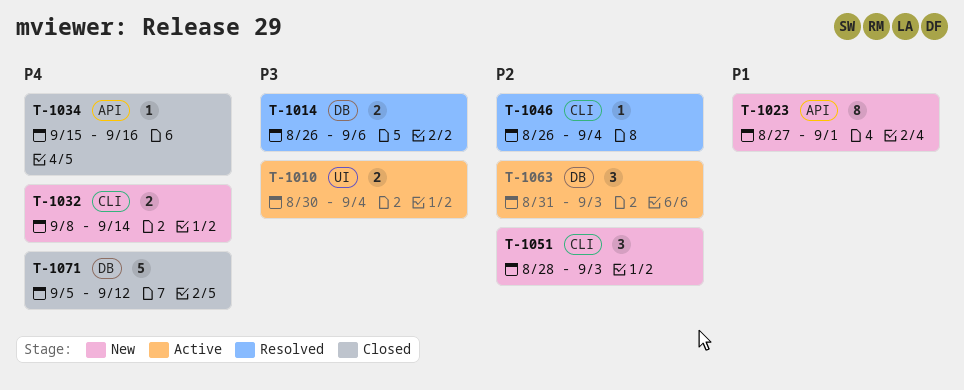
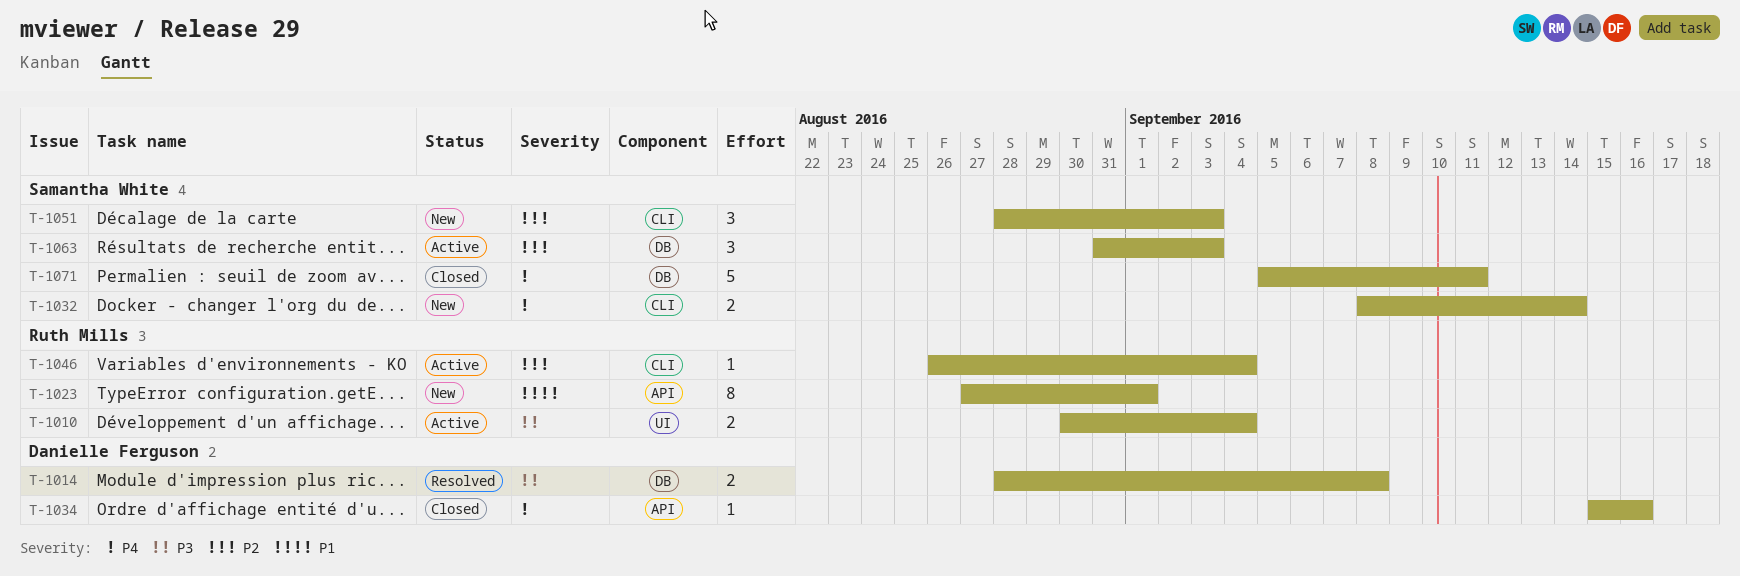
T-1014, start: Aug 26 -> Aug 28
T-1014, due: Sep 6 -> Sep 8
T-1046, status: Resolved -> Active
T-1071, due: Sep 12 -> Sep 11

